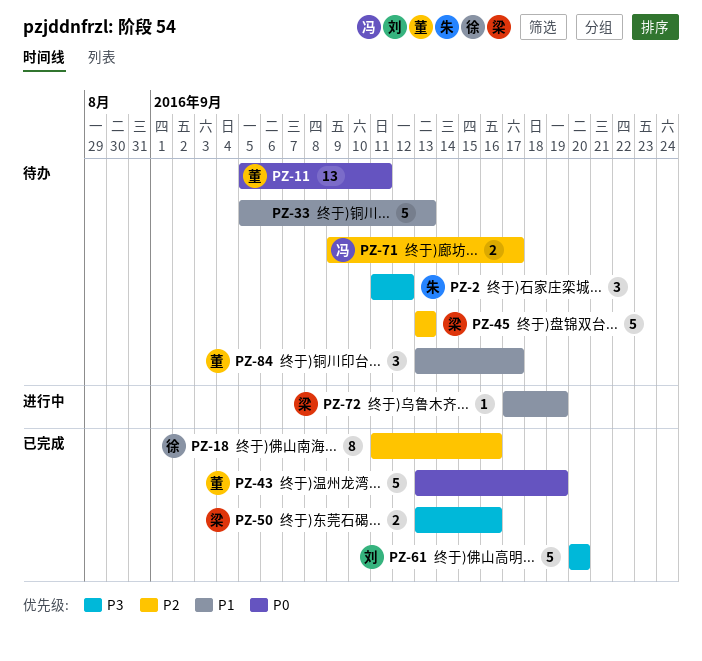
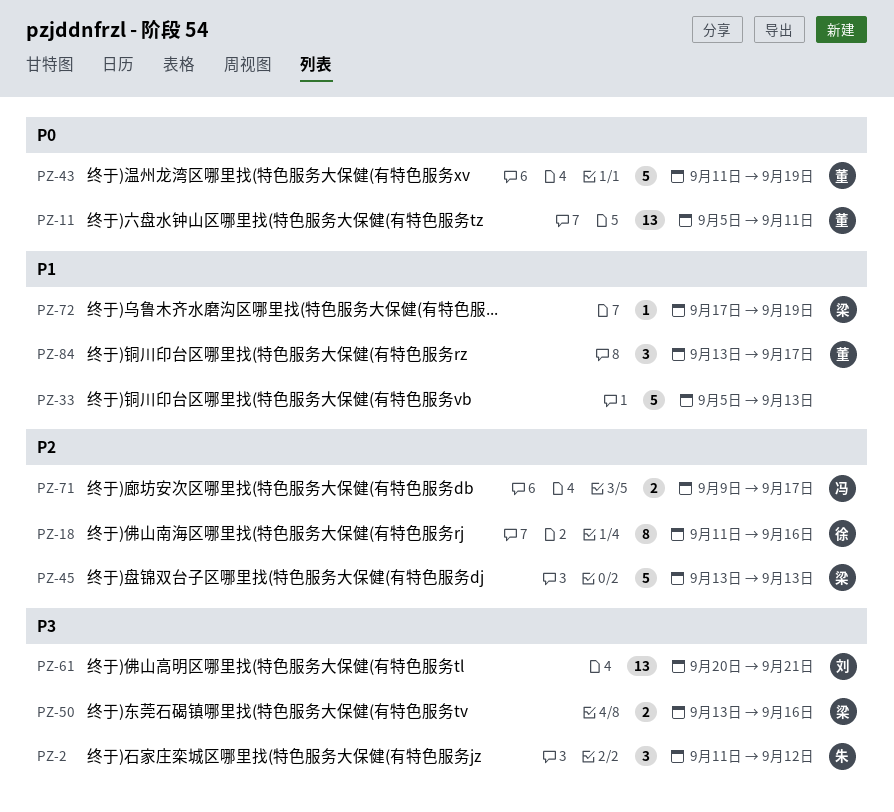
PZ-43, start: Sep 13 -> Sep 11
PZ-61, estimate: 5 -> 13
PZ-61, due: Sep 20 -> Sep 21

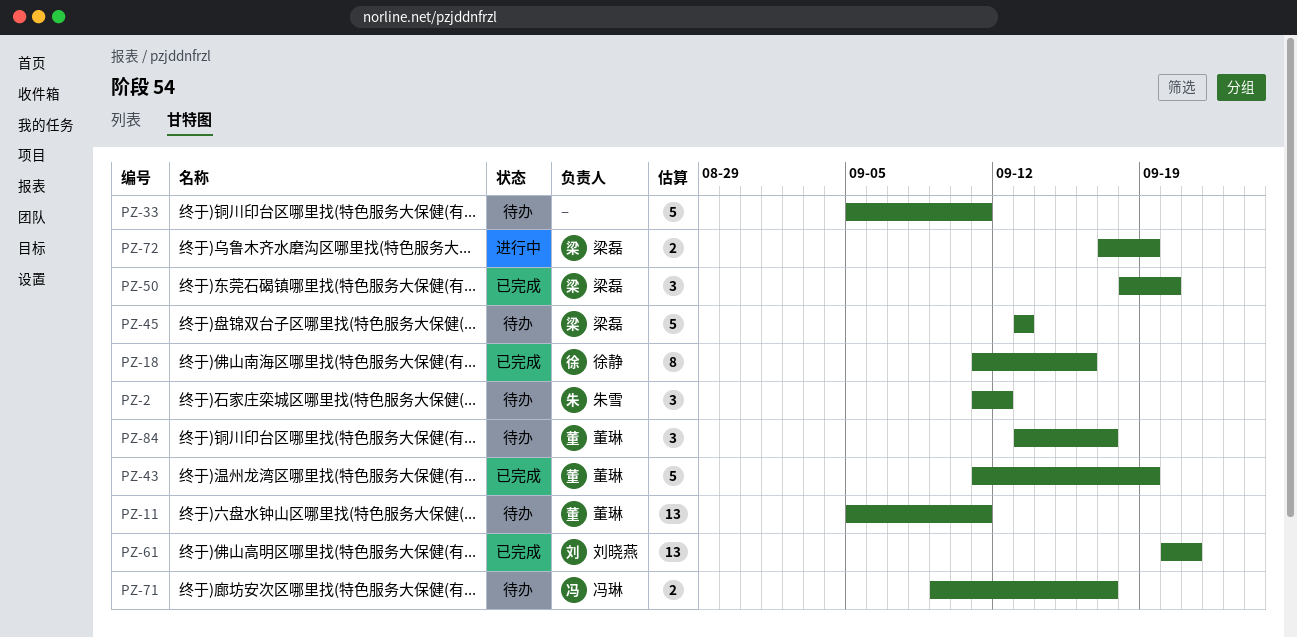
PZ-33, due: Sep 13 -> Sep 11
PZ-50, estimate: 2 -> 3
PZ-50, start: Sep 13 -> Sep 18
PZ-50, due: Sep 16 -> Sep 20
PZ-72, estimate: 1 -> 2

